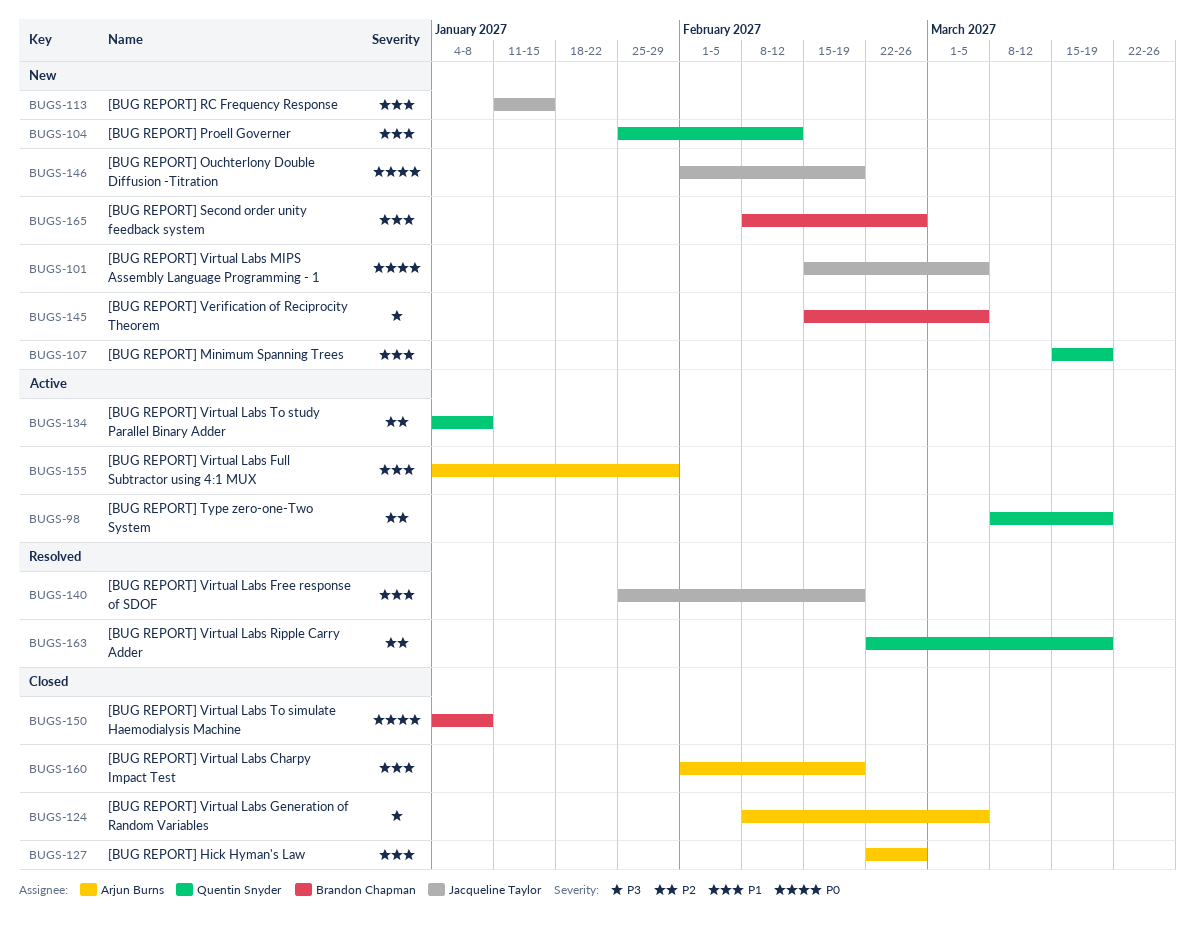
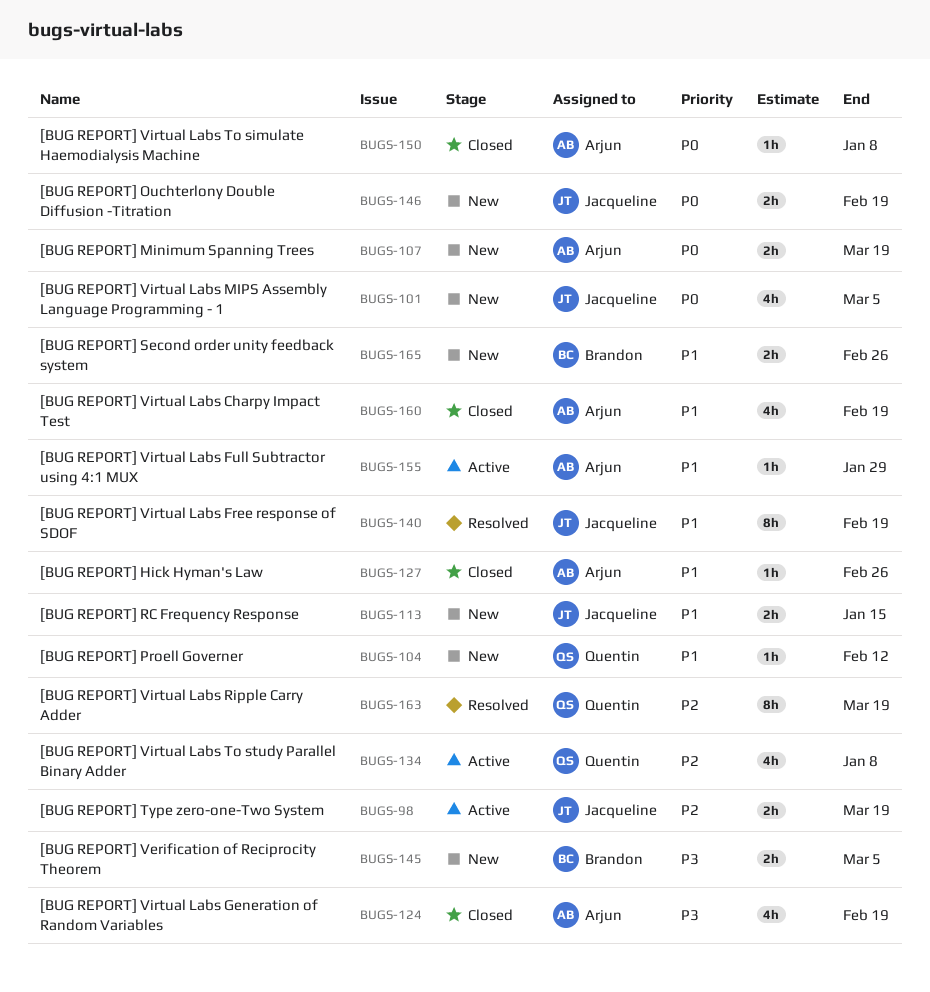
BUGS-98, owner: Quentin Snyder -> Jacqueline Taylor
BUGS-107, owner: Quentin Snyder -> Arjun Burns
BUGS-107, priority: P1 -> P0
BUGS-124, due: Mar 5 -> Feb 19
BUGS-150, owner: Brandon Chapman -> Arjun Burns

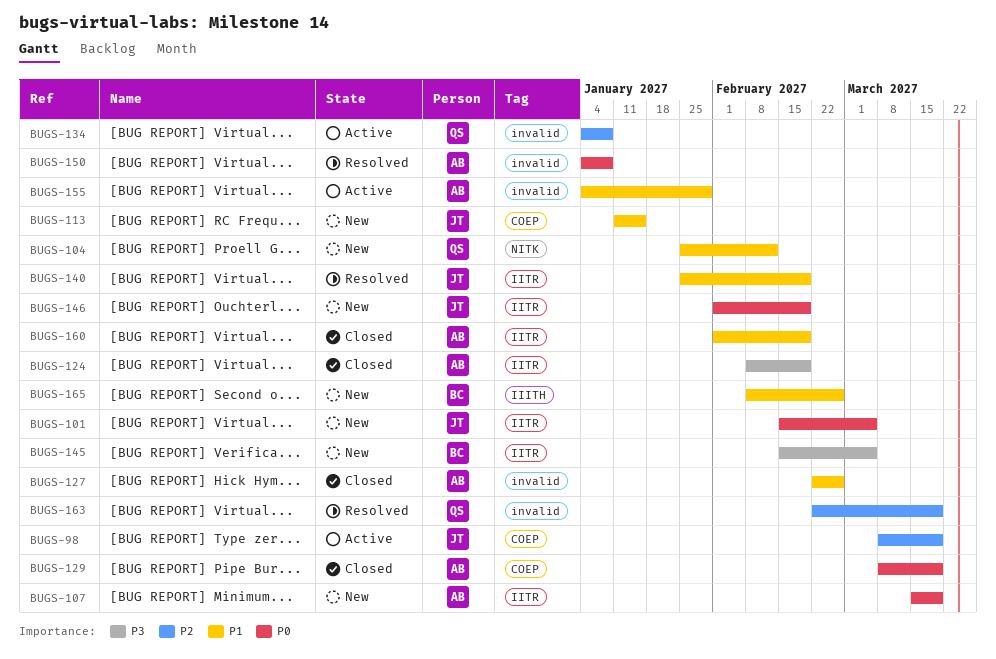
BUGS-129: none -> present
BUGS-150, status: Closed -> Resolved

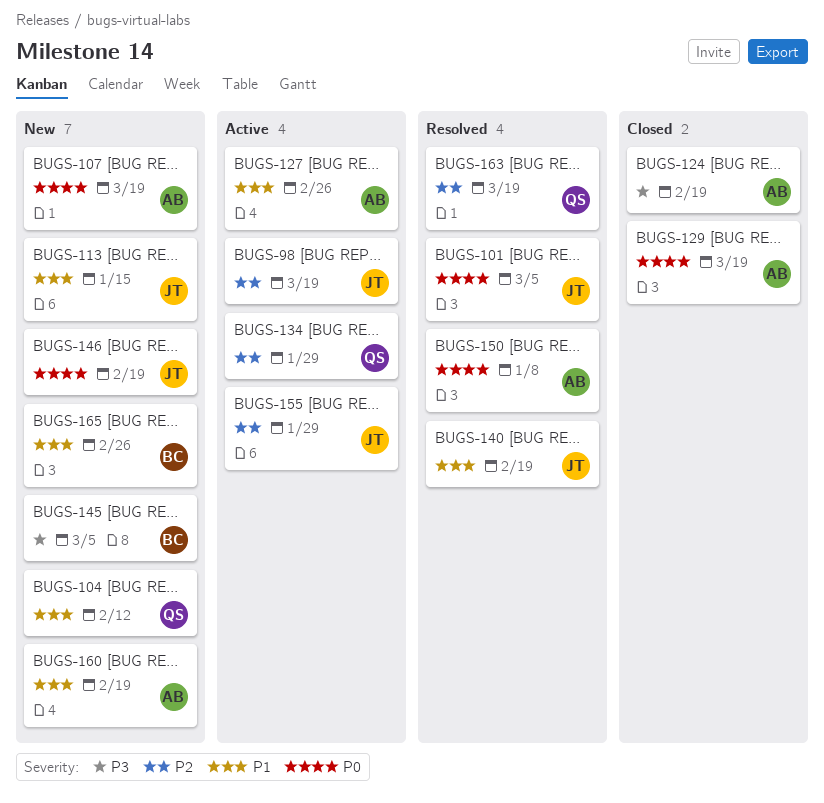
BUGS-101, status: New -> Resolved
BUGS-127, status: Closed -> Active
BUGS-134, due: Jan 8 -> Jan 29
BUGS-155, owner: AB -> JT
BUGS-155, priority: P1 -> P2
BUGS-160, status: Closed -> New

